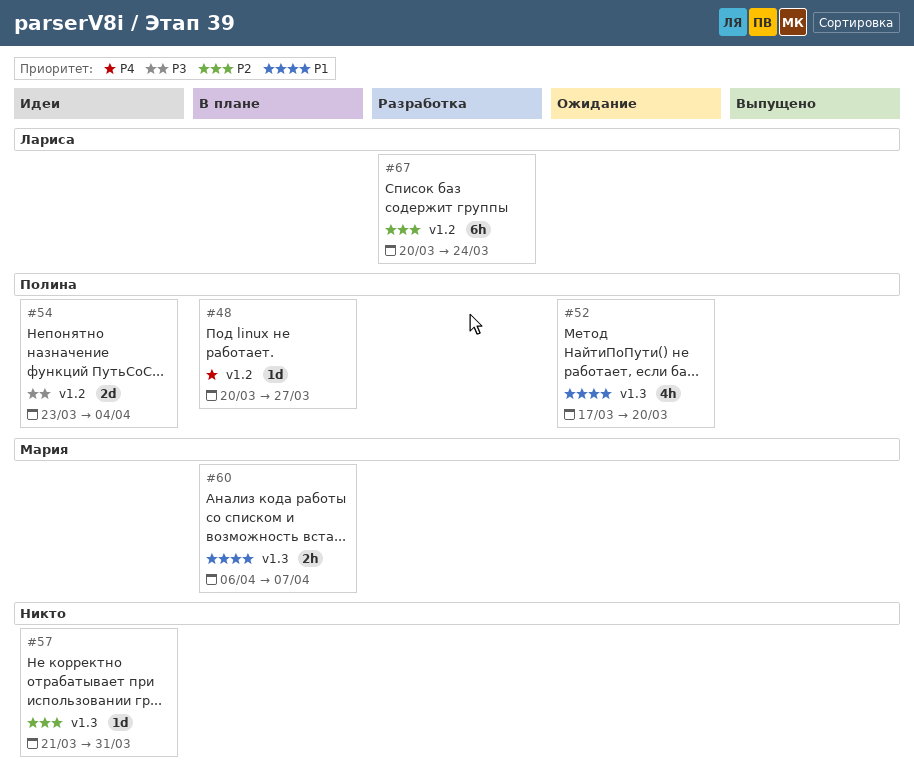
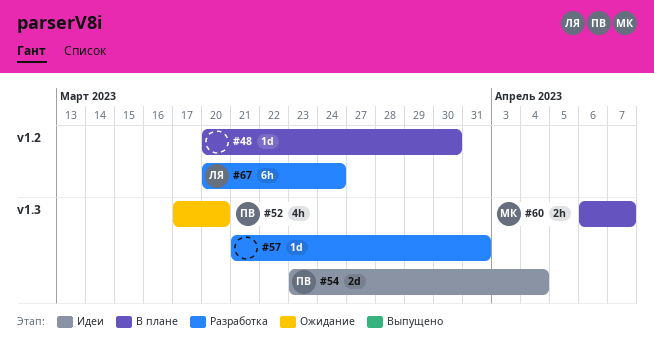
#48, owner: Полина -> none
#48, due: Mar 27 -> Mar 30
#54, label: v1.2 -> v1.3
#57, status: Идеи -> Разработка

